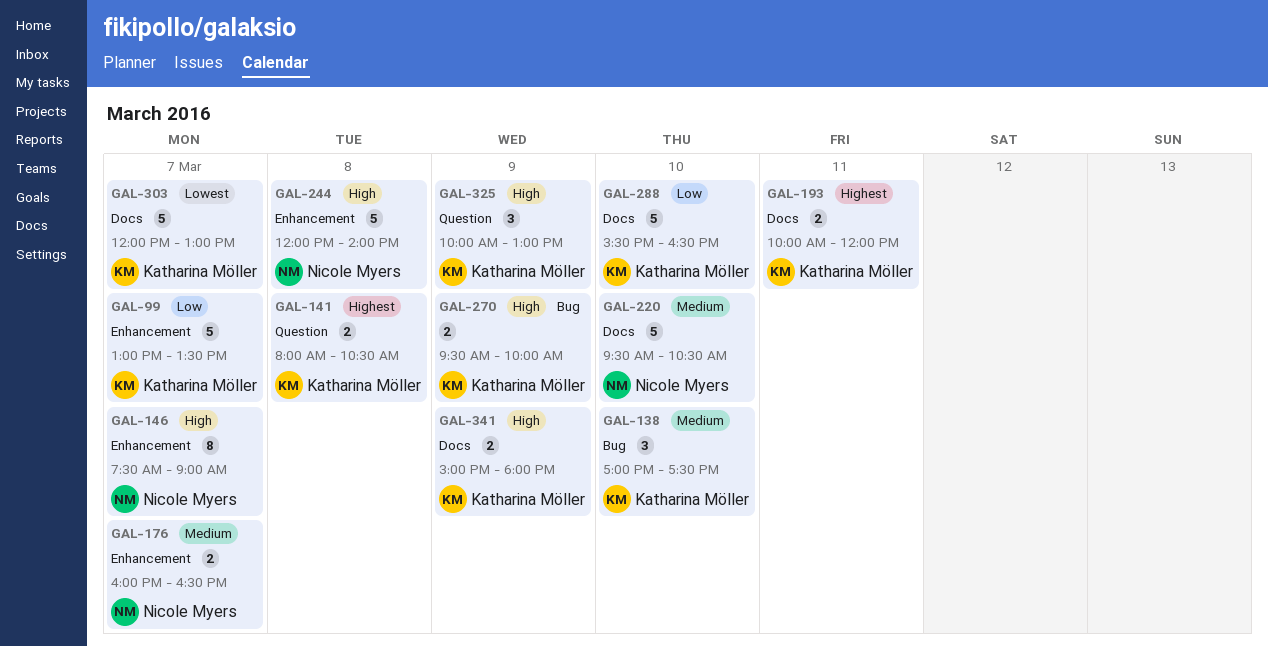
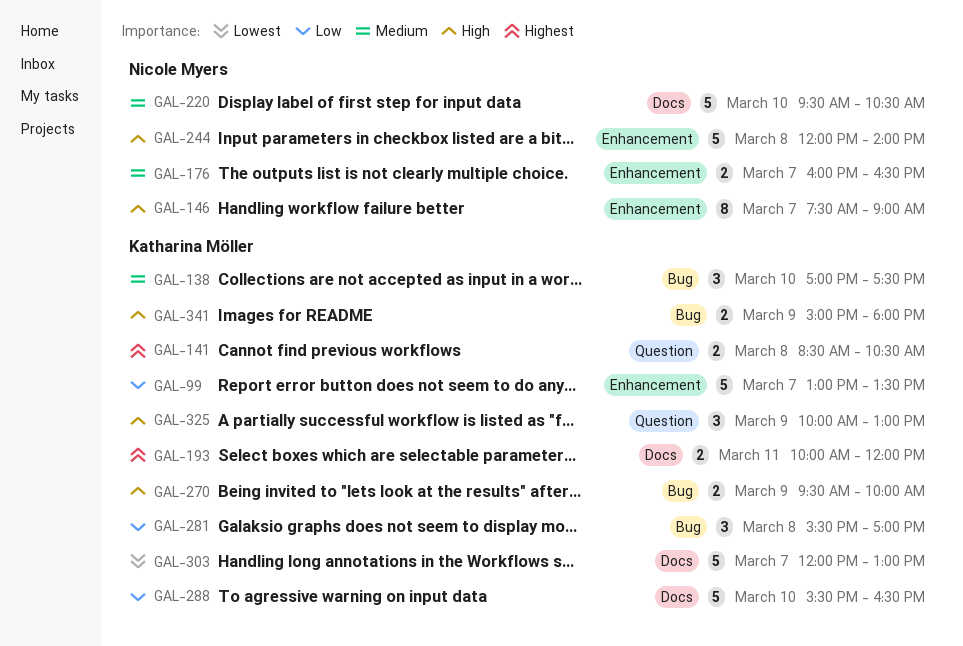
GAL-141, begins: 08:00 -> 08:30
GAL-281: none -> present
GAL-341, label: Docs -> Bug

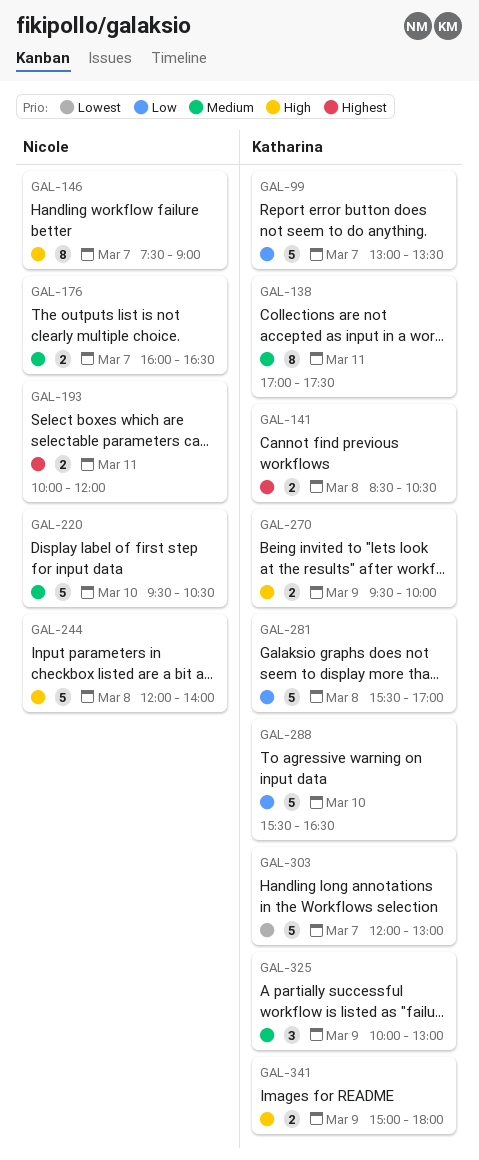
GAL-138, estimate: 3 -> 8
GAL-138, day: Mar 10 -> Mar 11
GAL-193, owner: Katharina Möller -> Nicole Myers
GAL-281, estimate: 3 -> 5
GAL-325, priority: High -> Medium

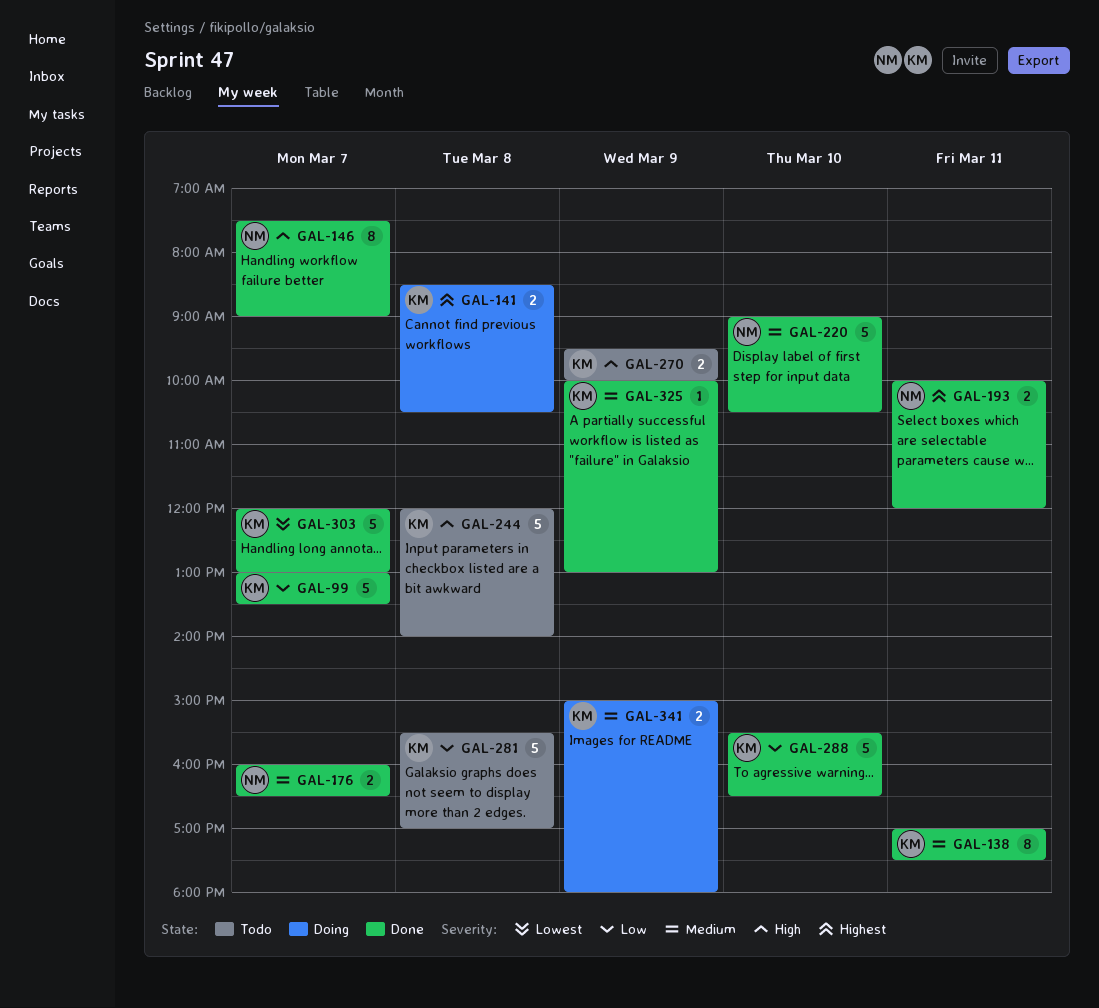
GAL-220, begins: 09:30 -> 09:00
GAL-244, owner: Nicole -> Katharina
GAL-325, estimate: 3 -> 1
GAL-341, priority: High -> Medium

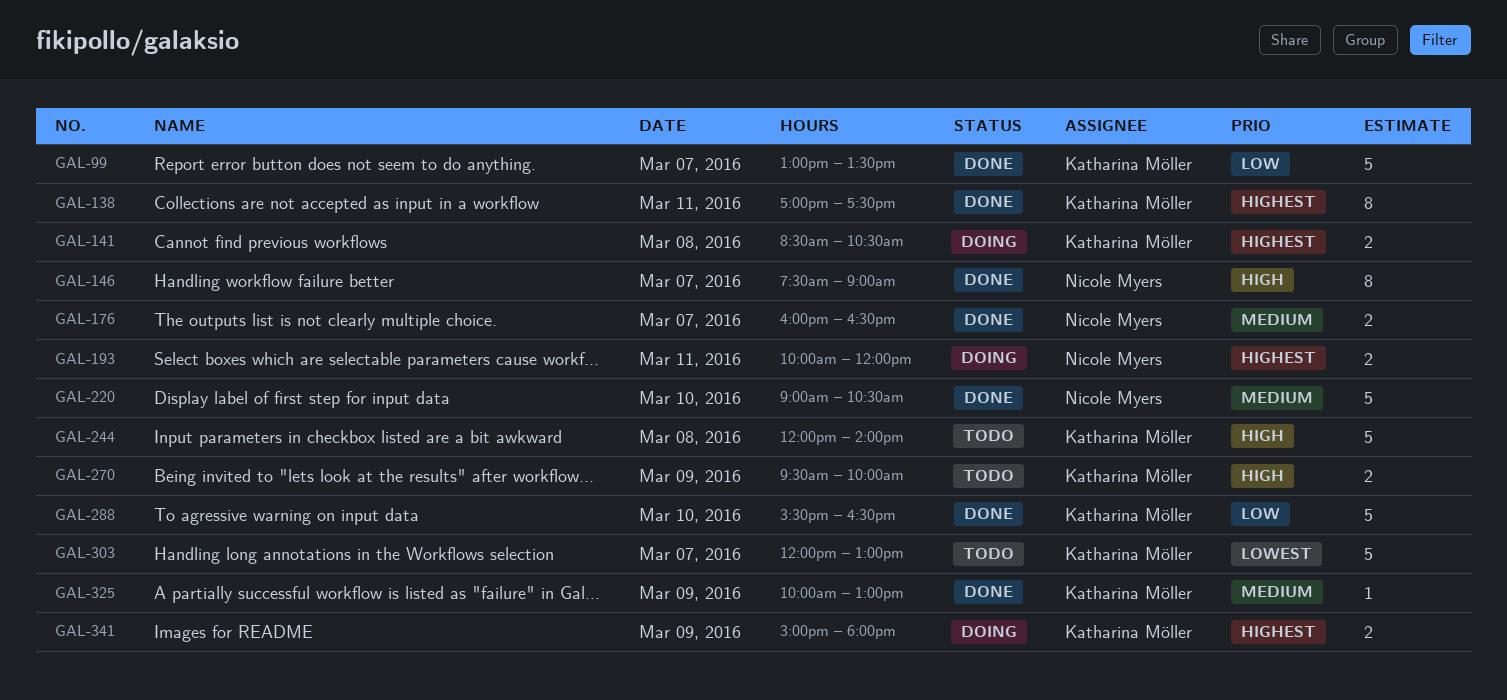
GAL-138, priority: Medium -> Highest
GAL-193, status: Done -> Doing
GAL-281: present -> none
GAL-303, status: Done -> Todo
GAL-341, priority: Medium -> Highest

